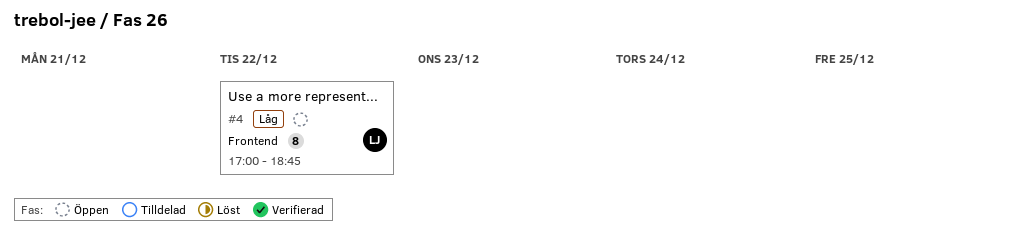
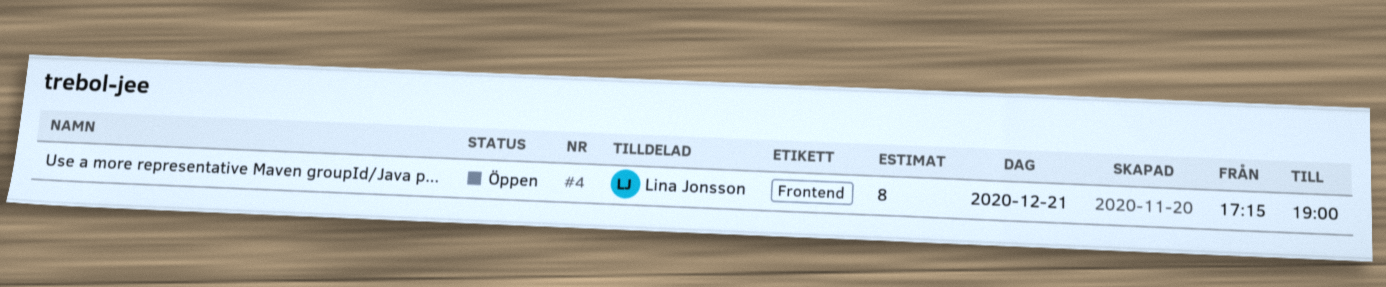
#4, day: Dec 22 -> Dec 21
#4, begins: 17:00 -> 17:15
#4, ends: 18:45 -> 19:00

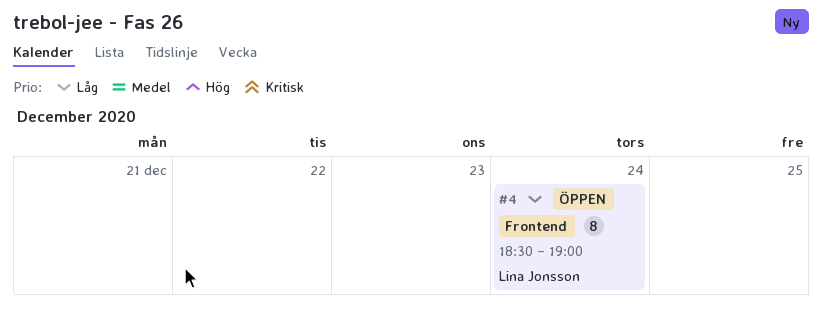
#4, day: Dec 21 -> Dec 24
#4, begins: 17:15 -> 18:30

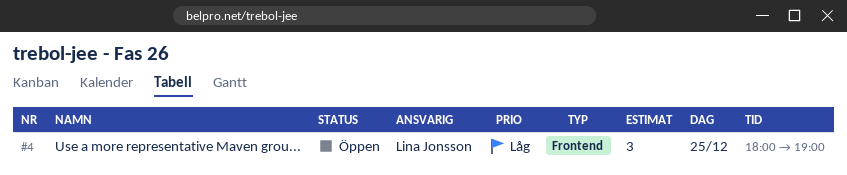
#4, estimate: 8 -> 3
#4, day: Dec 24 -> Dec 25
#4, begins: 18:30 -> 18:00

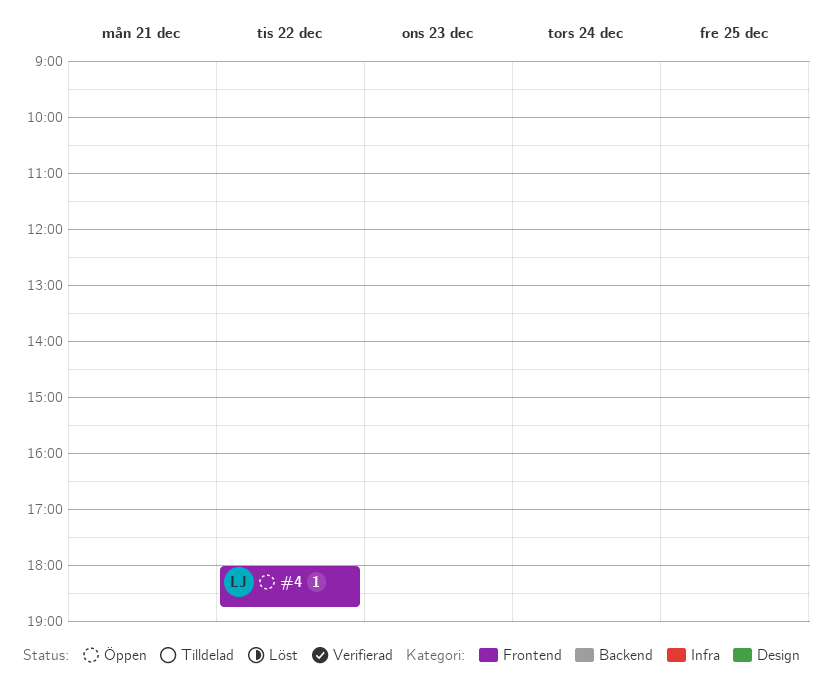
#4, estimate: 3 -> 1
#4, day: Dec 25 -> Dec 22
#4, ends: 19:00 -> 18:45

